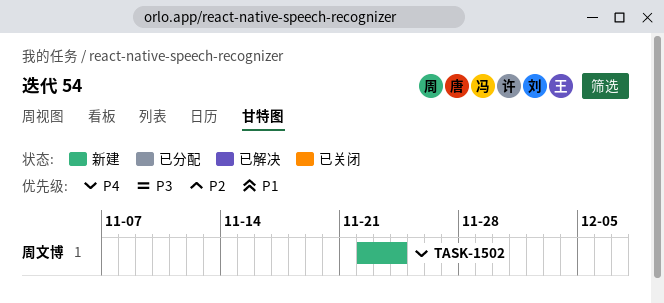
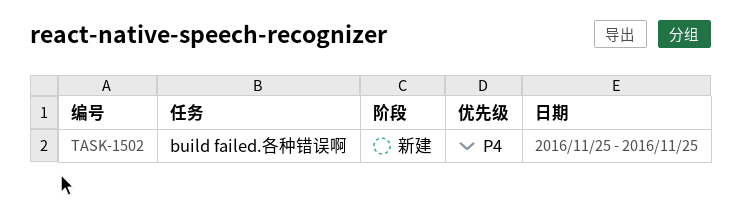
TASK-1502, start: Nov 22 -> Nov 25
TASK-1502, due: Nov 24 -> Nov 25

